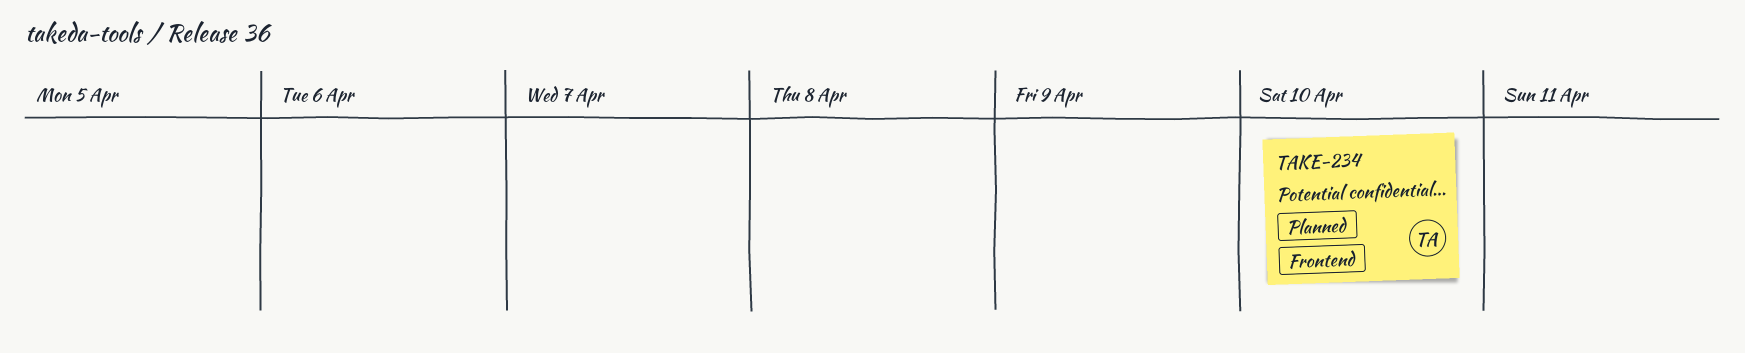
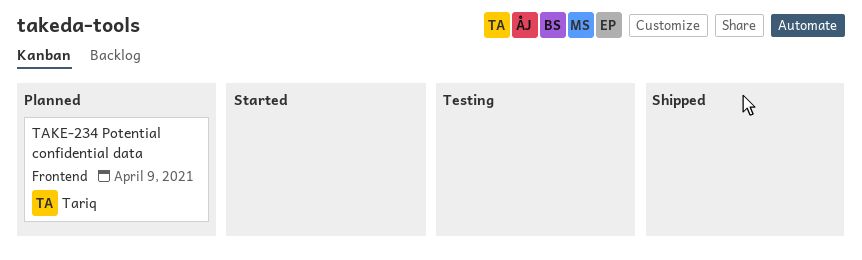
TAKE-234, due: Apr 10 -> Apr 9

